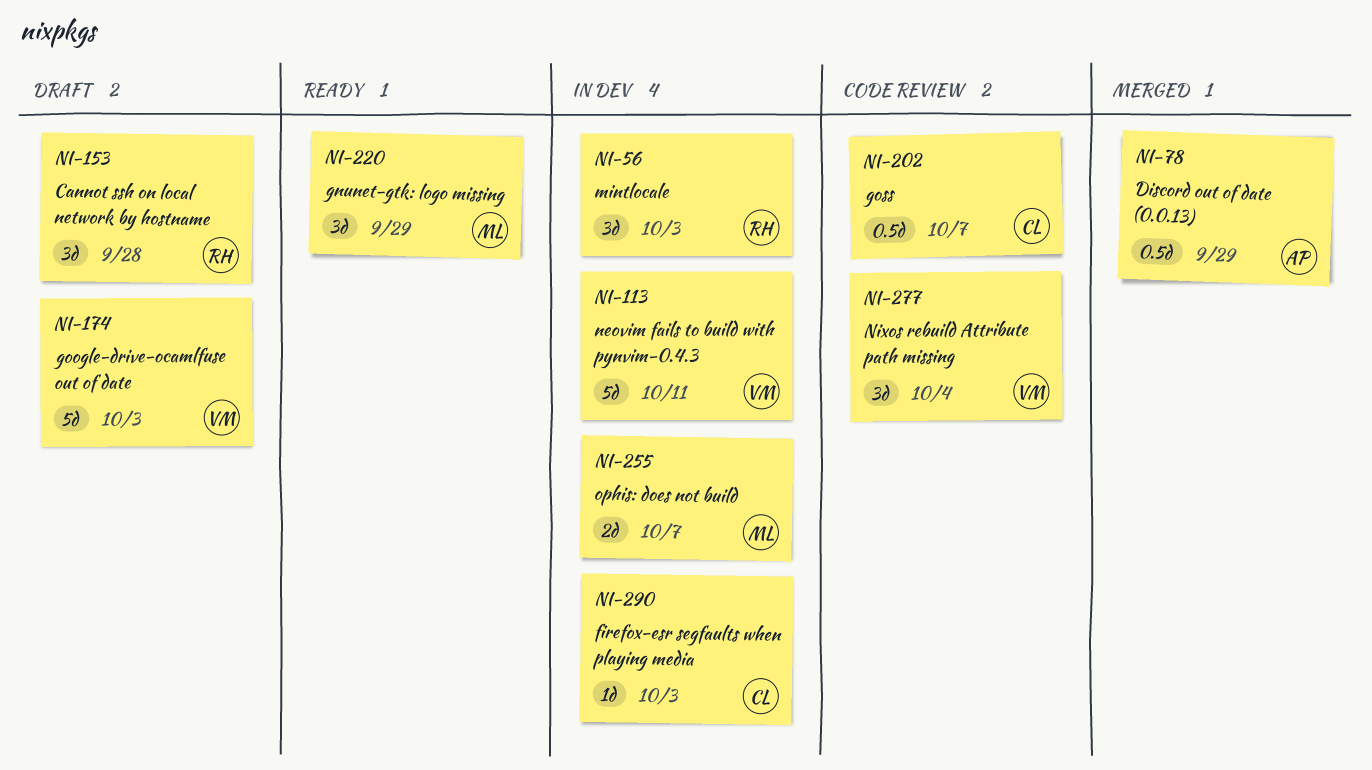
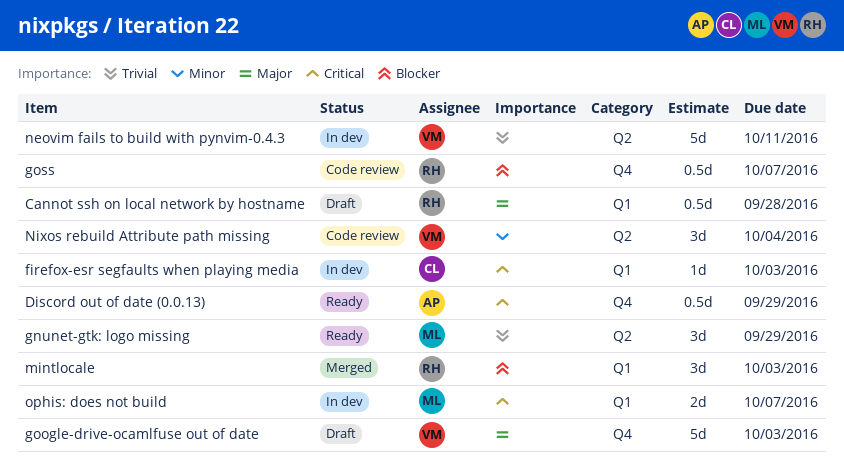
Cannot ssh on local network by hostname, estimate: 3d -> 0.5d
Discord out of date (0.0.13), status: Merged -> Ready
goss, owner: CL -> RH
mintlocale, status: In dev -> Merged

